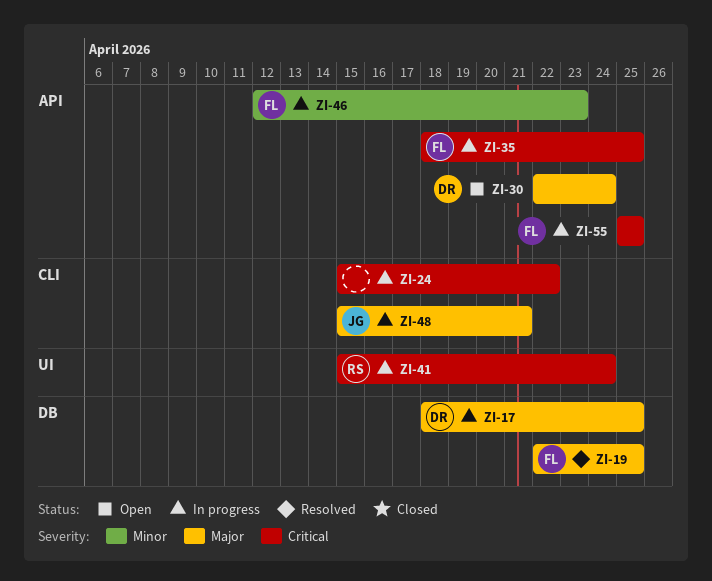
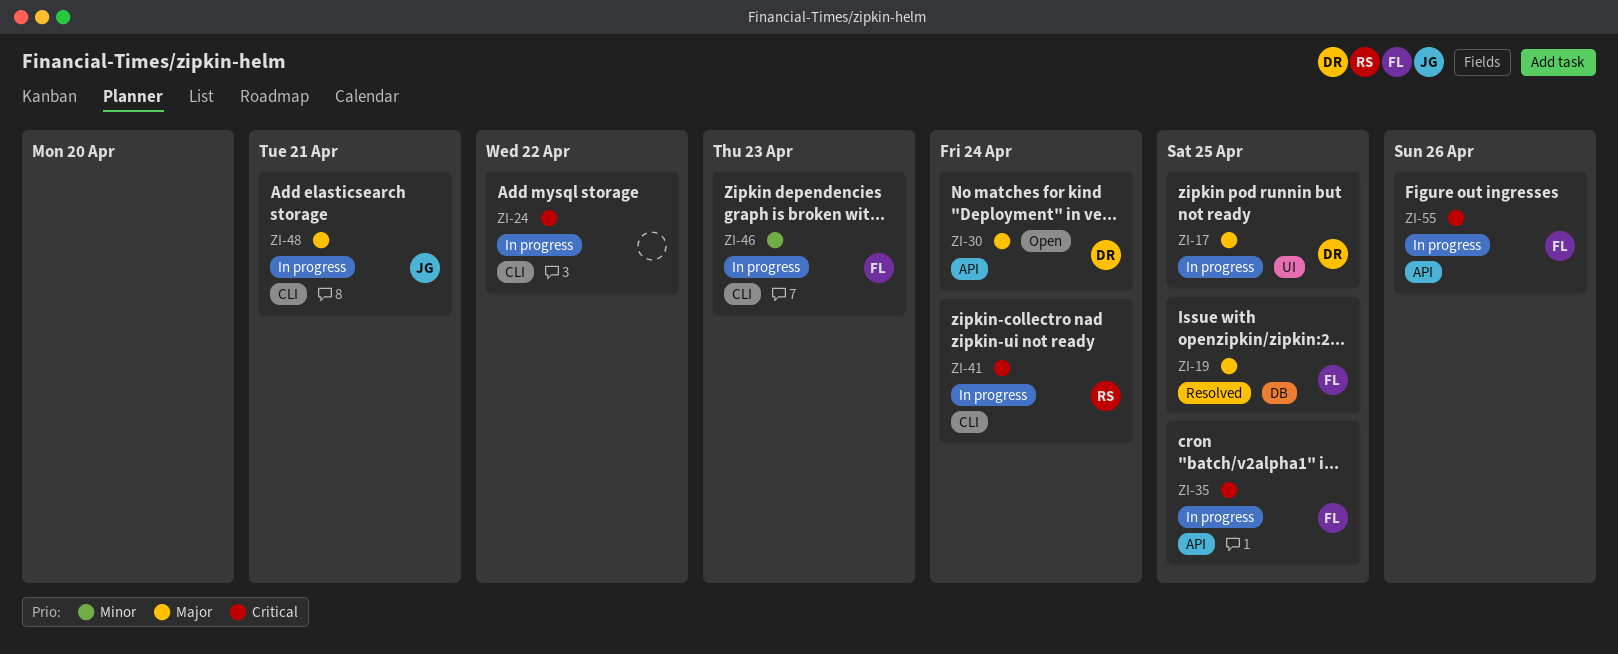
ZI-17, label: DB -> UI
ZI-41, label: UI -> CLI
ZI-46, label: API -> CLI
ZI-55, due: Apr 25 -> Apr 26

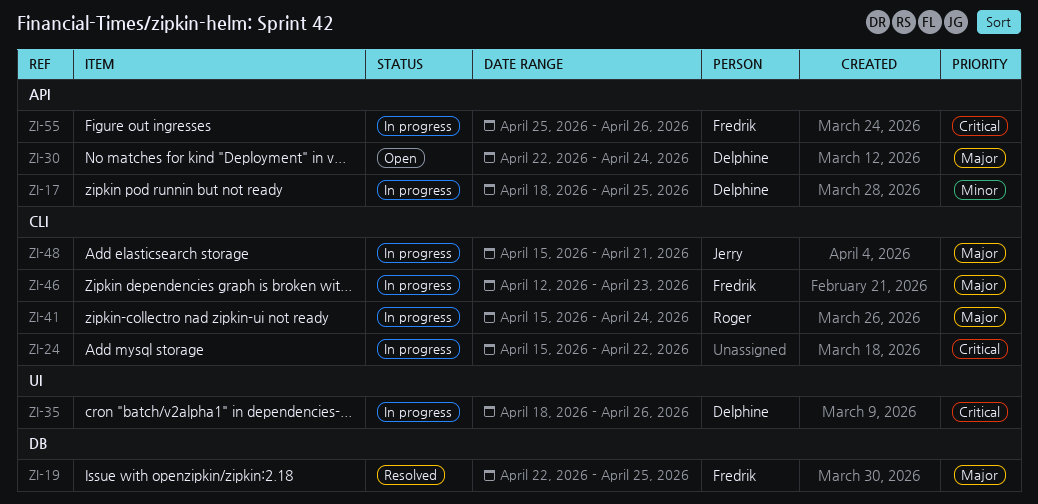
ZI-17, priority: Major -> Minor
ZI-17, label: UI -> API
ZI-35, owner: Fredrik -> Delphine
ZI-35, label: API -> UI
ZI-35, due: Apr 25 -> Apr 26
ZI-41, priority: Critical -> Major
ZI-46, priority: Minor -> Major

